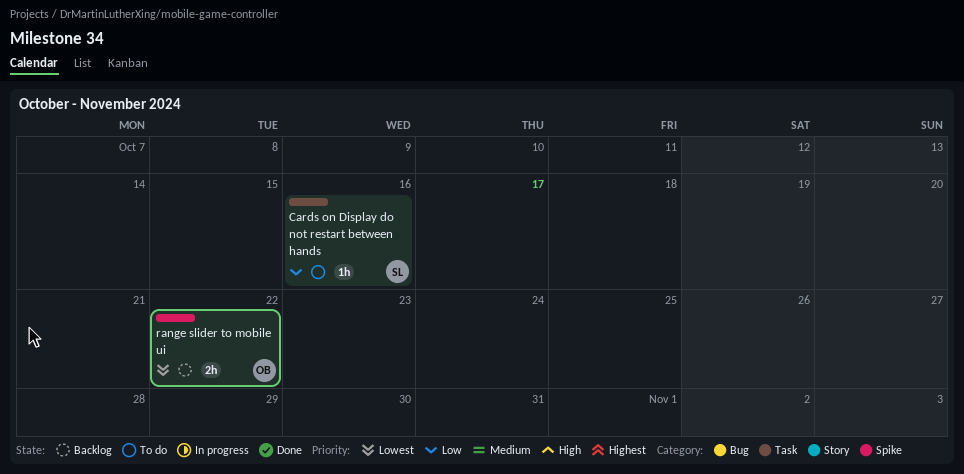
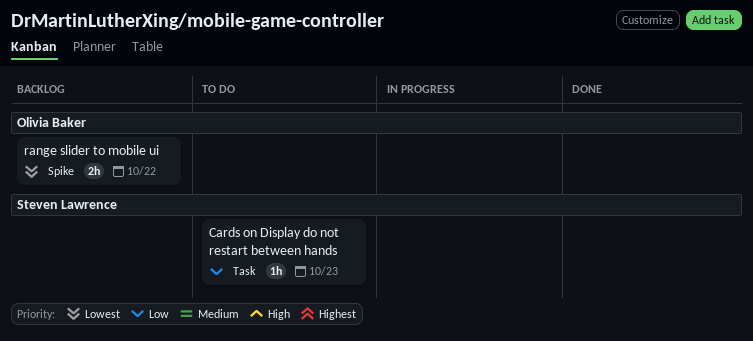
Cards on Display do not restart between hands, due: Oct 16 -> Oct 23

